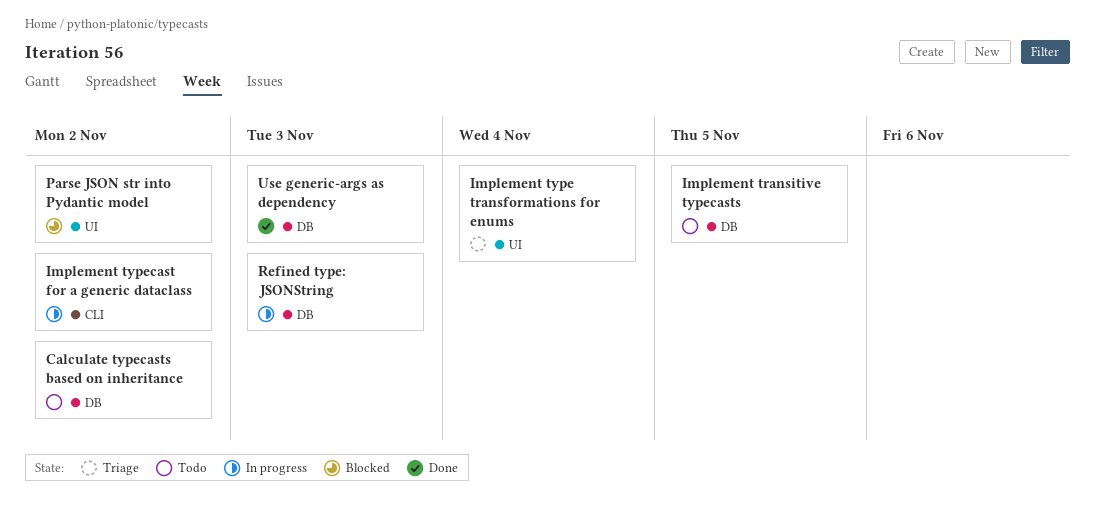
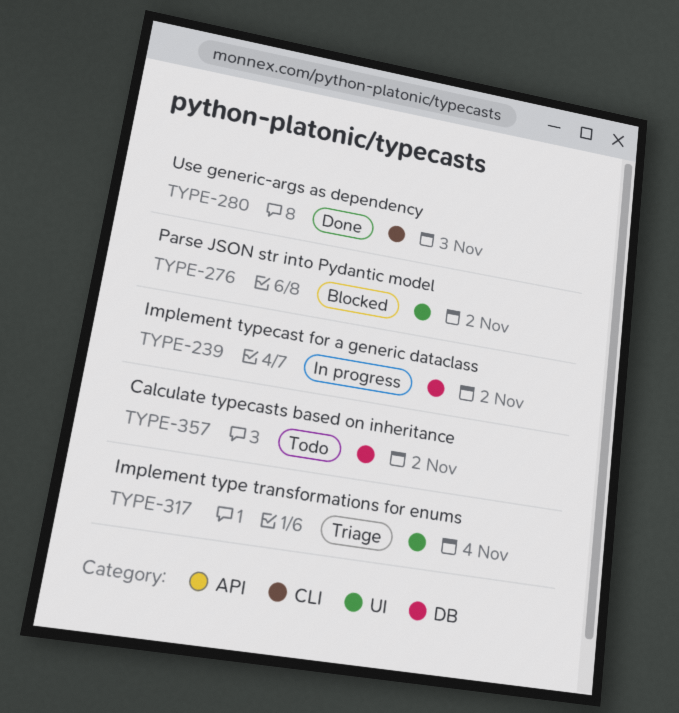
Implement transitive typecasts: present -> none
Implement typecast for a generic dataclass, label: CLI -> DB
Refined type: JSONString: present -> none
Use generic-args as dependency, label: DB -> CLI

